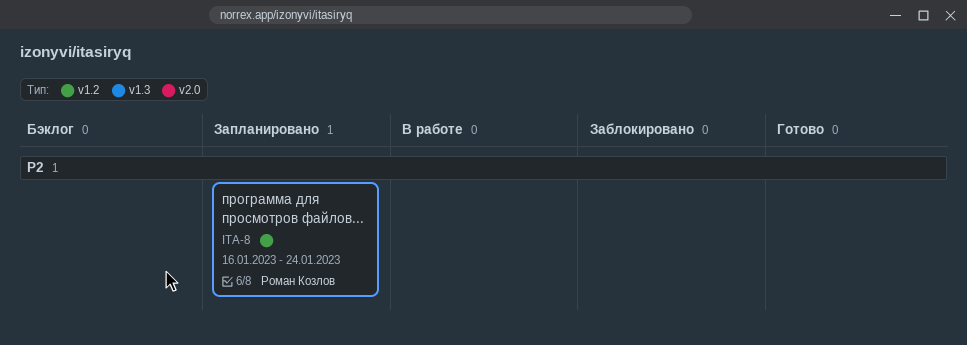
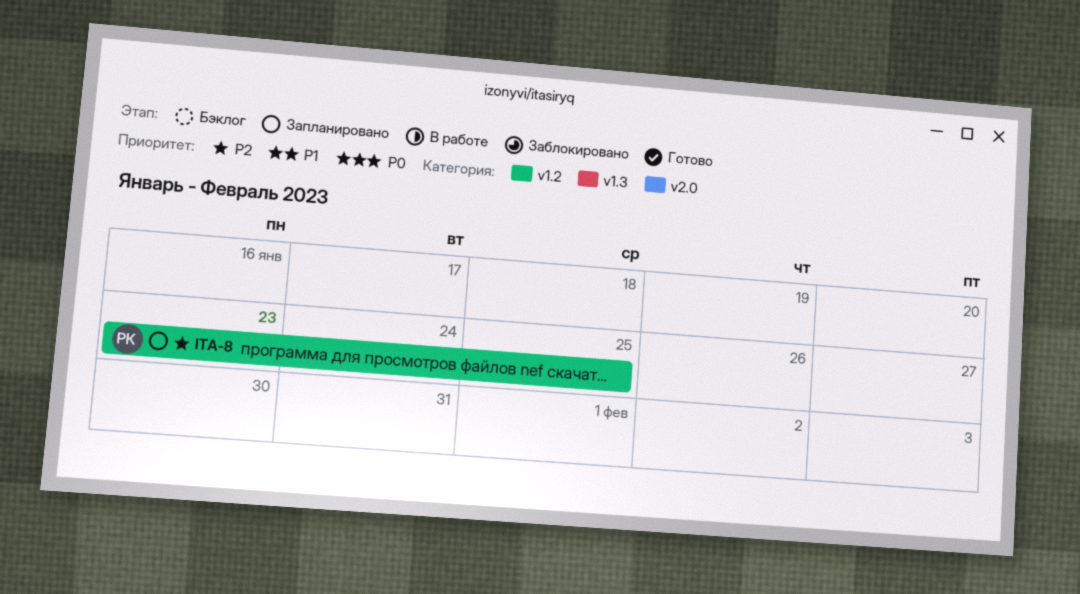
ITA-8, start: Jan 16 -> Jan 23
ITA-8, due: Jan 24 -> Jan 25

